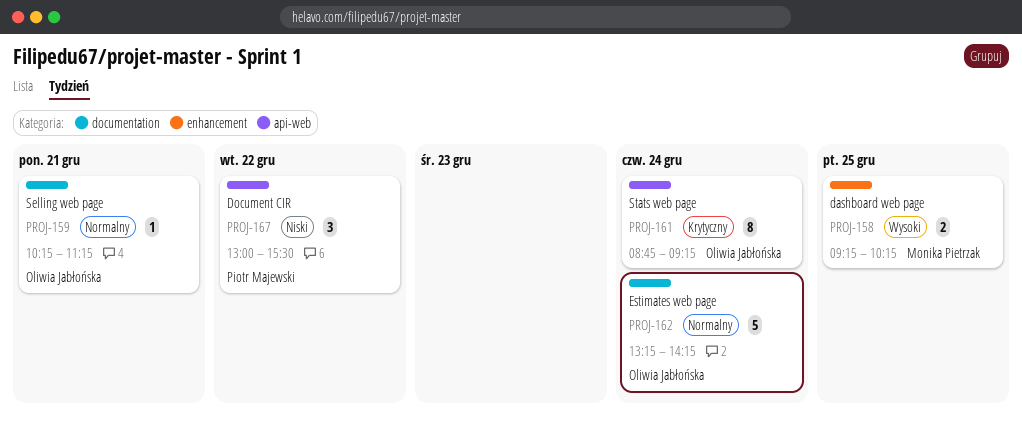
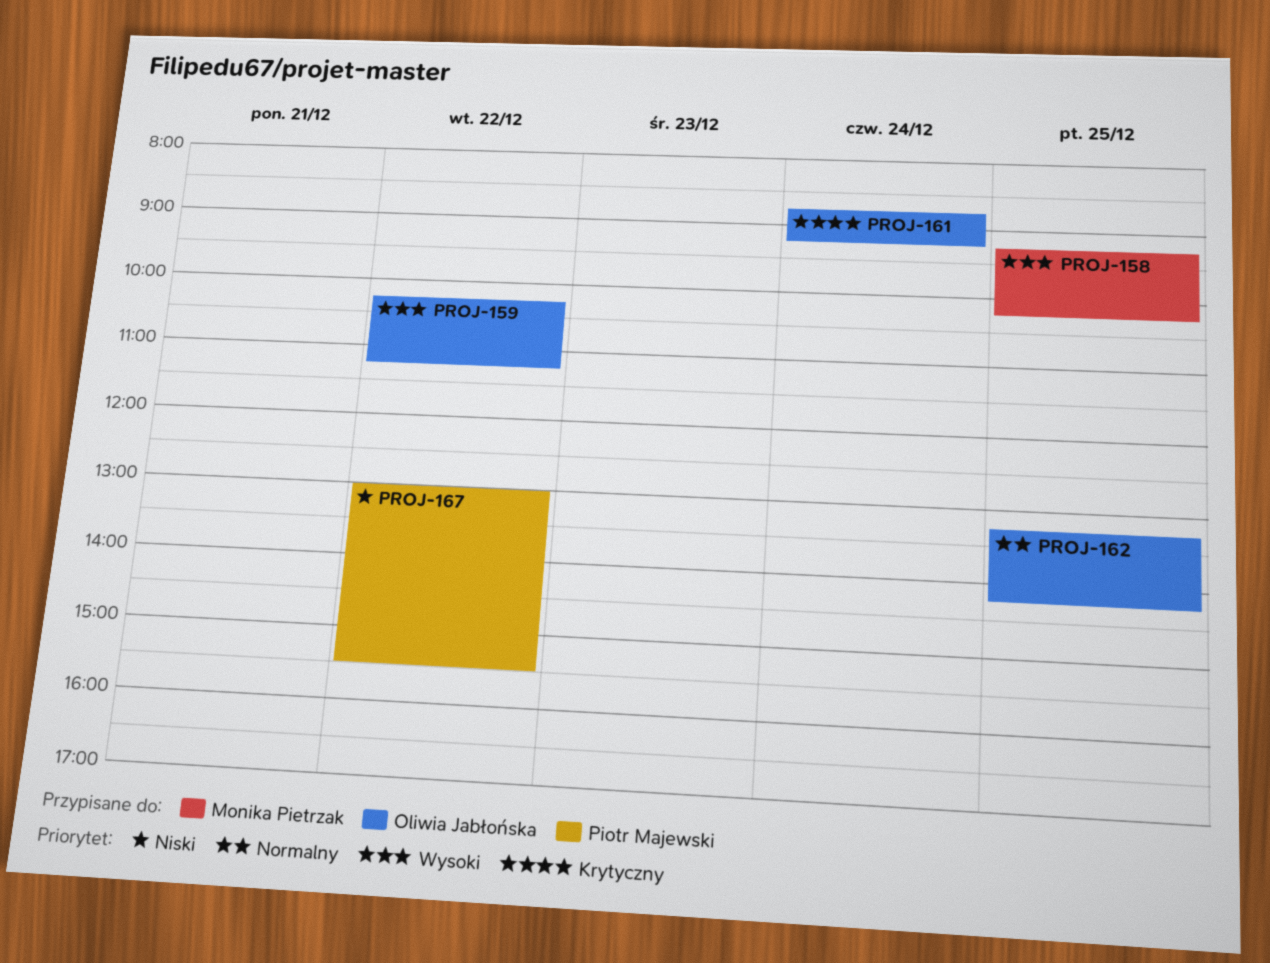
PROJ-159, priority: Normalny -> Wysoki
PROJ-159, day: Dec 21 -> Dec 22
PROJ-162, day: Dec 24 -> Dec 25

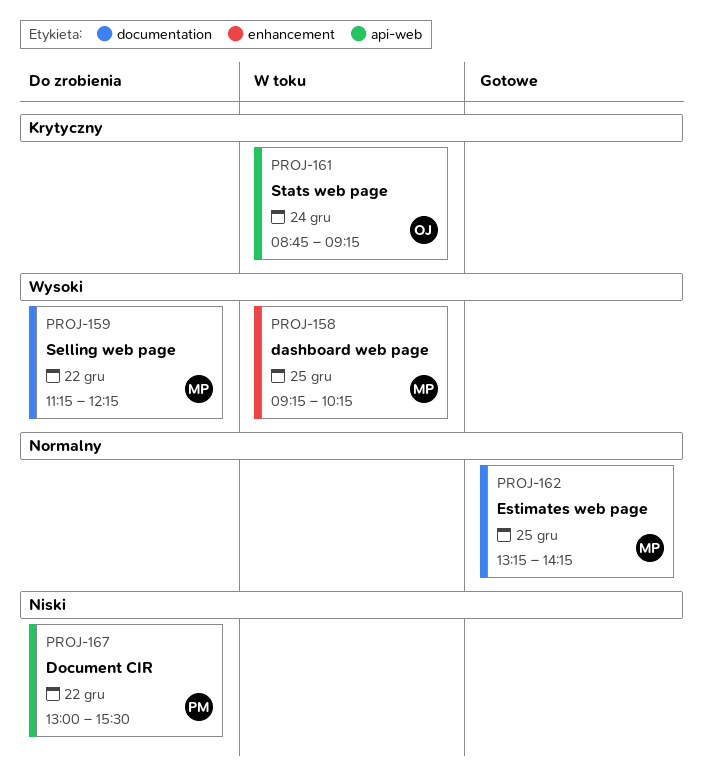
PROJ-159, owner: Oliwia Jabłońska -> Monika Pietrzak
PROJ-159, begins: 10:15 -> 11:15
PROJ-159, ends: 11:15 -> 12:15
PROJ-162, owner: Oliwia Jabłońska -> Monika Pietrzak

